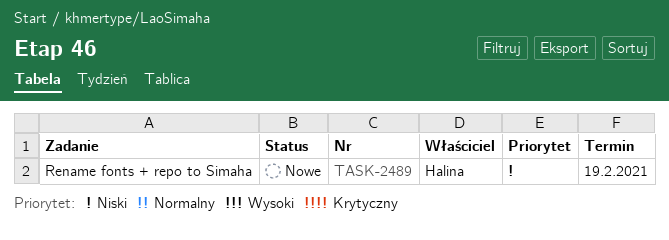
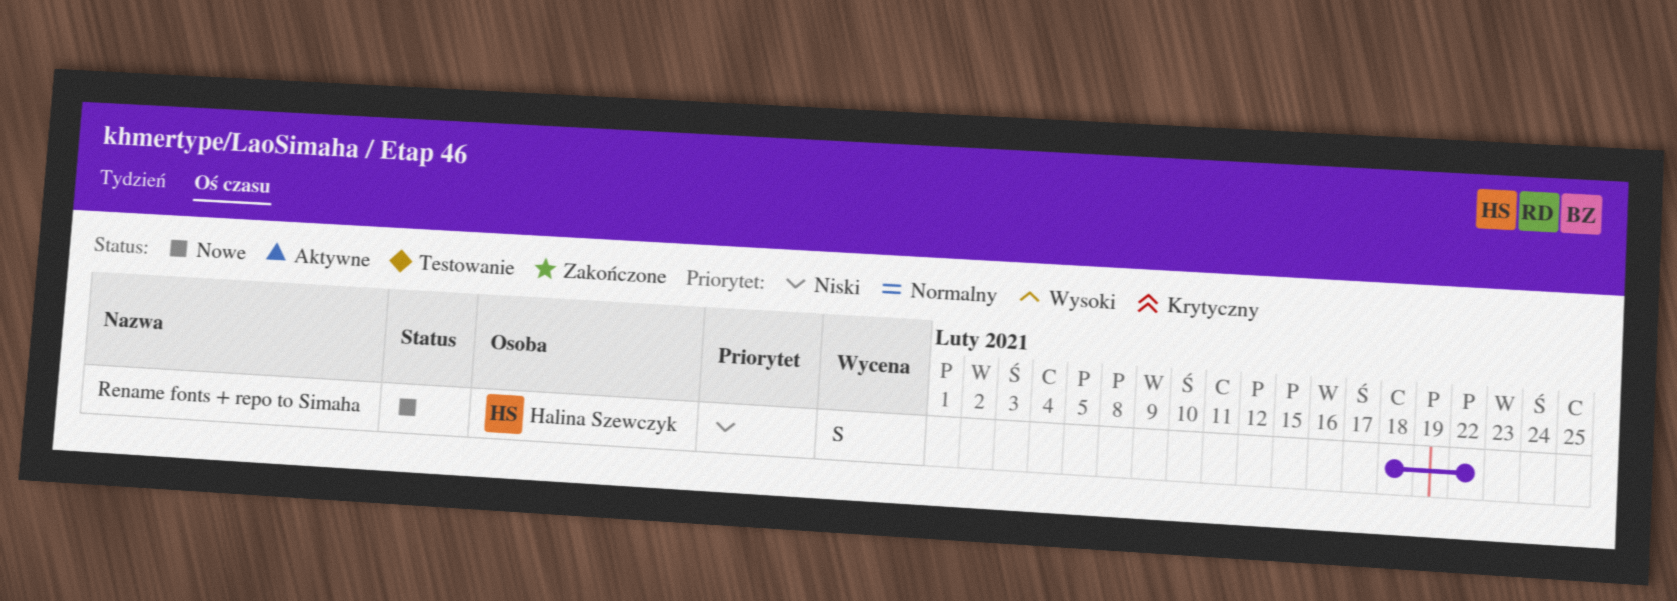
Rename fonts + repo to Simaha, due: Feb 19 -> Feb 22

